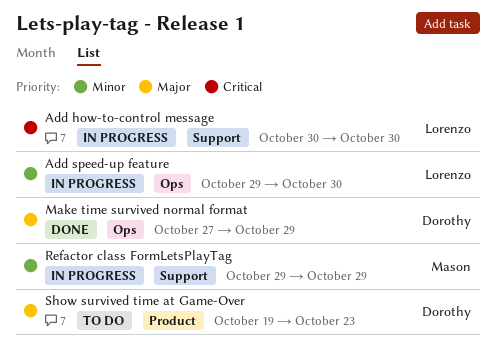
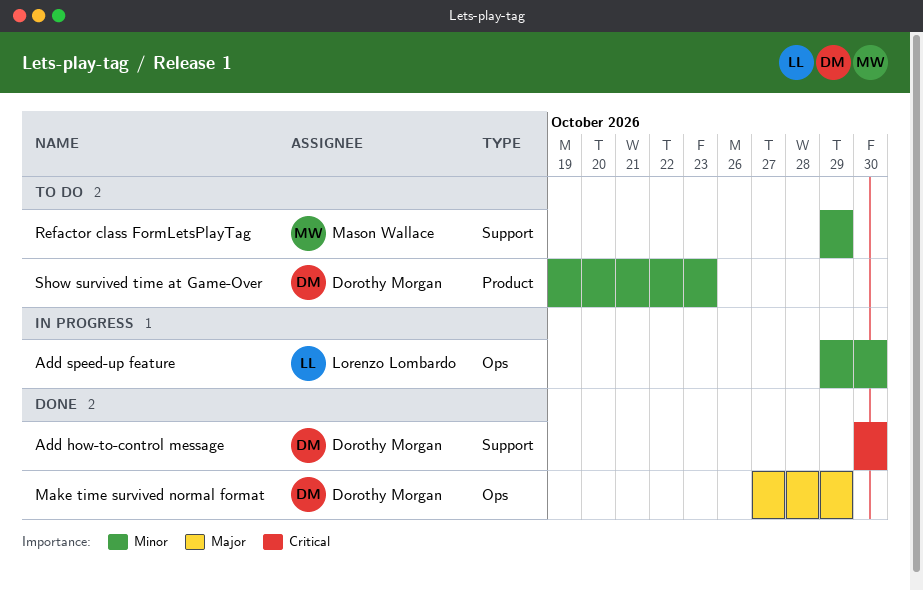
Add how-to-control message, status: In progress -> Done
Add how-to-control message, owner: Lorenzo Lombardo -> Dorothy Morgan
Refactor class FormLetsPlayTag, status: In progress -> To do
Show survived time at Game-Over, priority: Major -> Minor

